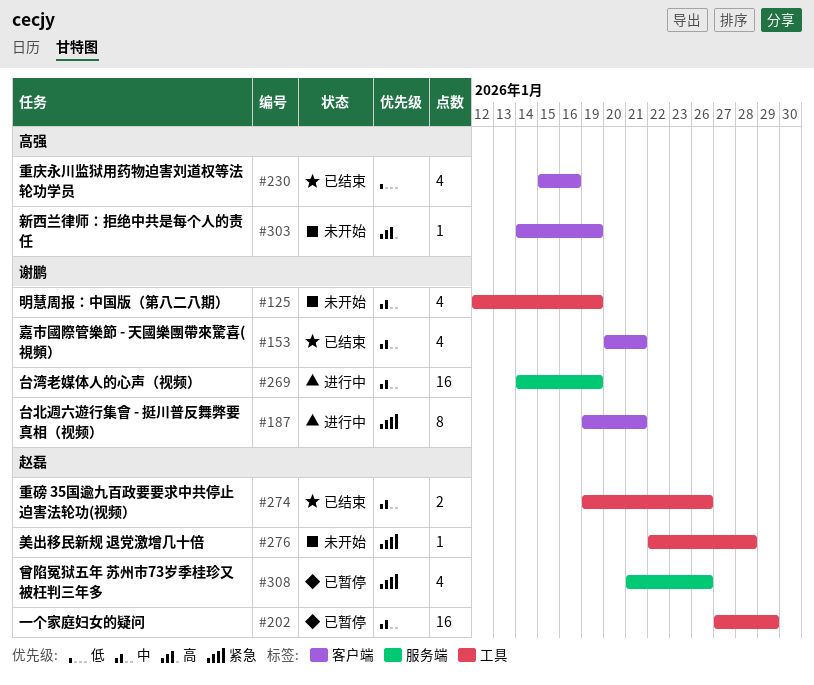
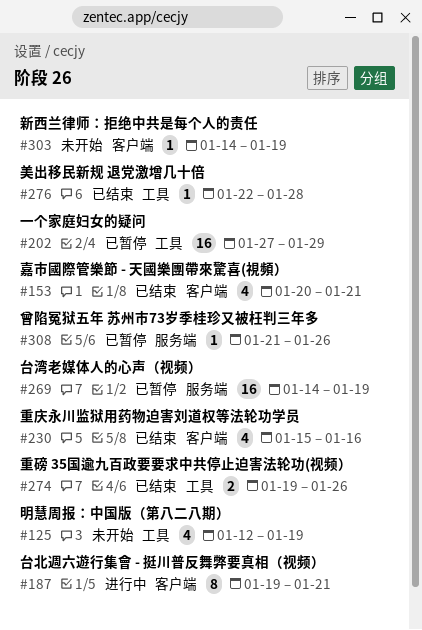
#269, status: 进行中 -> 已暂停
#276, status: 未开始 -> 已结束
#308, estimate: 4 -> 1

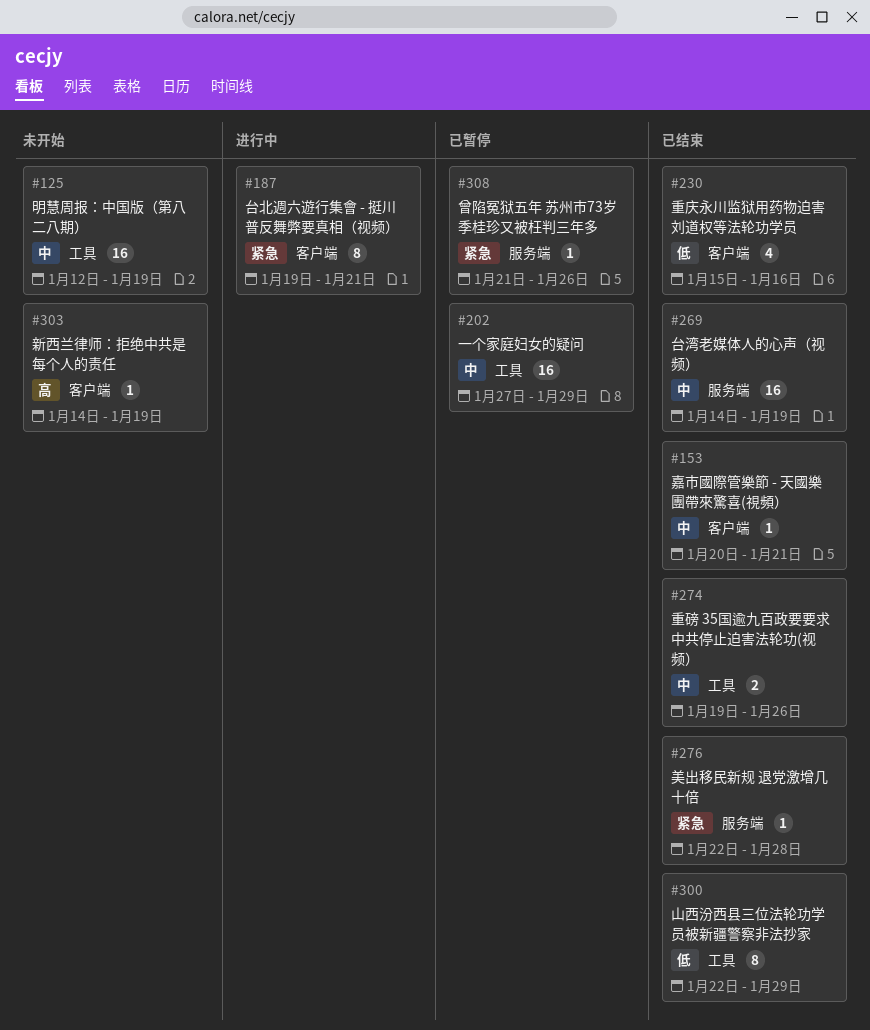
#125, estimate: 4 -> 16
#153, estimate: 4 -> 1
#269, status: 已暂停 -> 已结束
#276, label: 工具 -> 服务端
#300: none -> present

